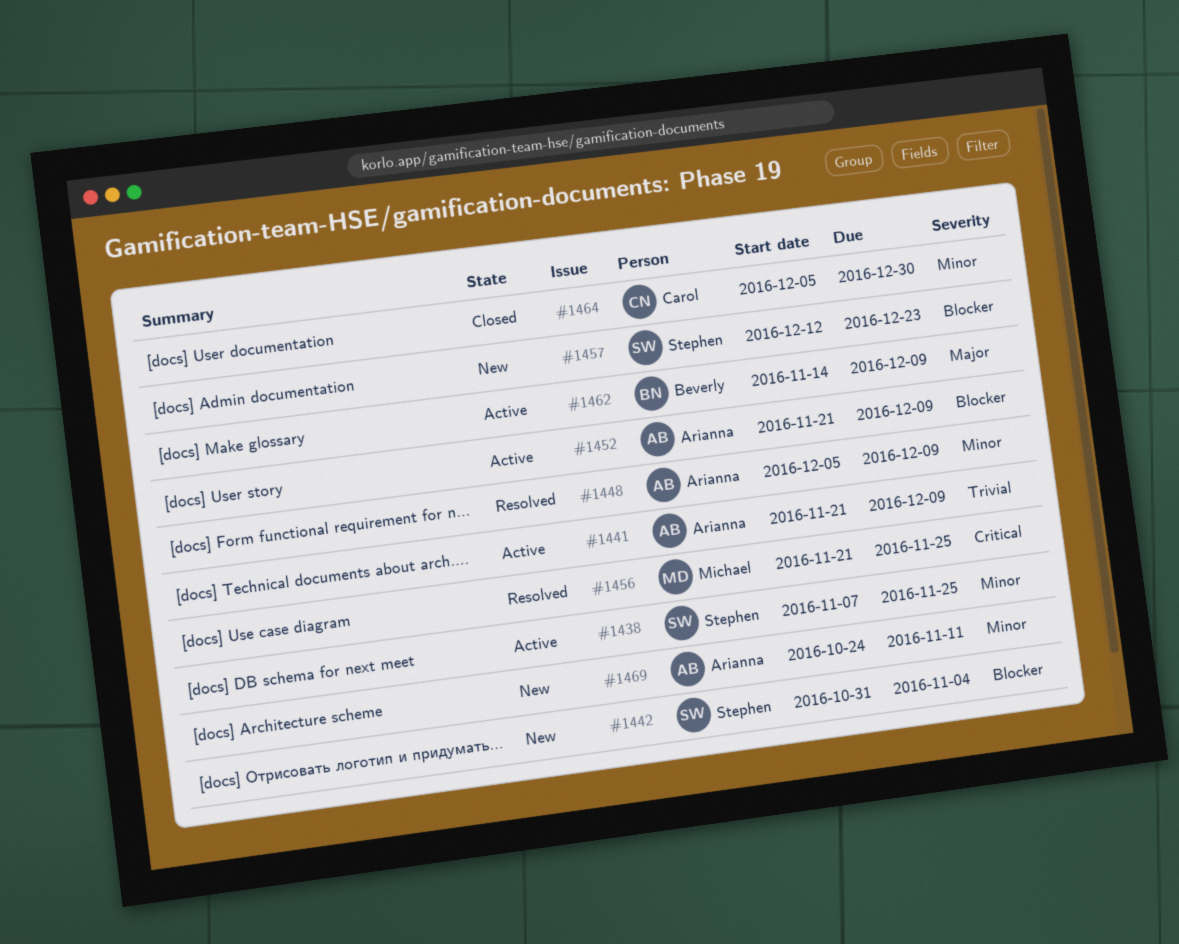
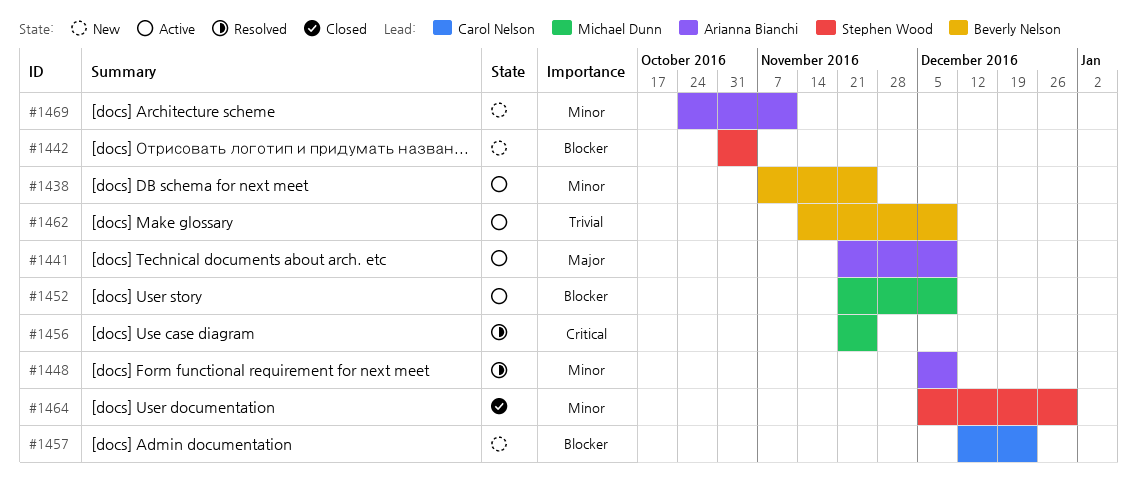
#1438, owner: Stephen Wood -> Beverly Nelson
#1441, priority: Trivial -> Major
#1452, owner: Arianna Bianchi -> Michael Dunn
#1457, owner: Stephen Wood -> Carol Nelson
#1462, priority: Major -> Trivial
#1464, owner: Carol Nelson -> Stephen Wood

